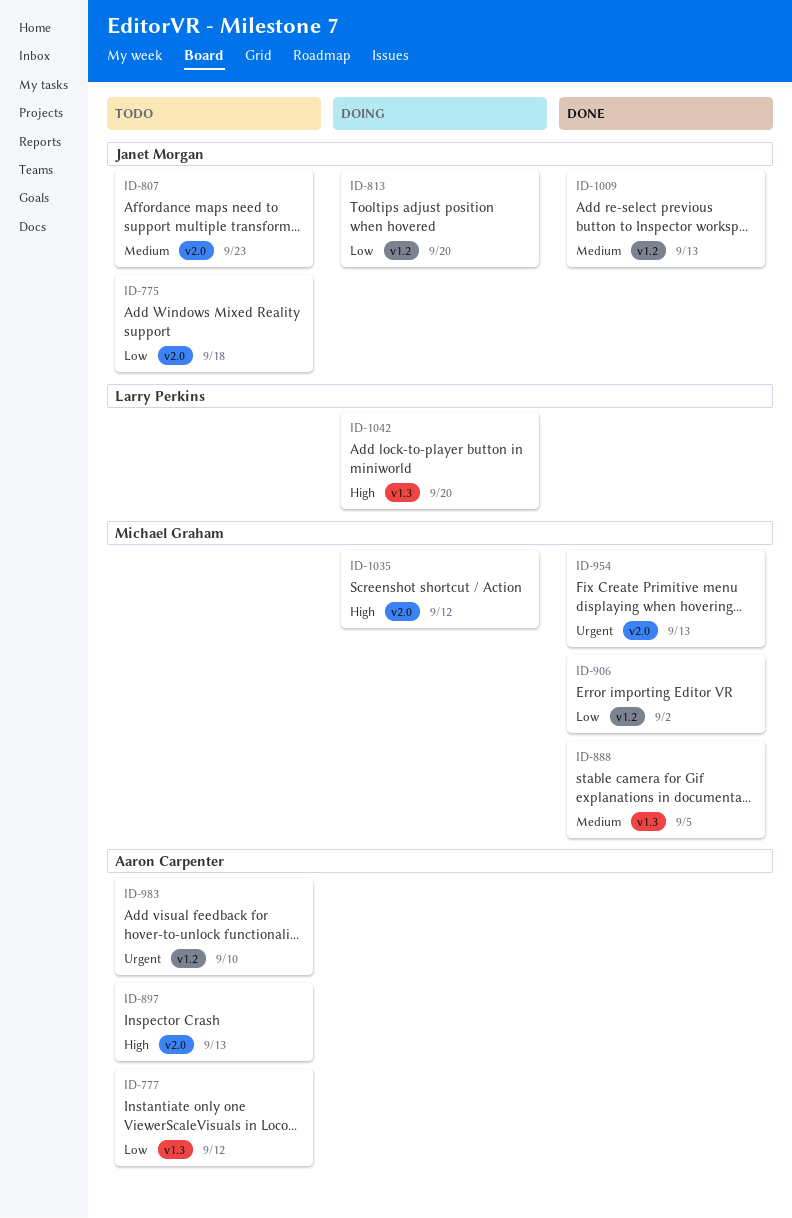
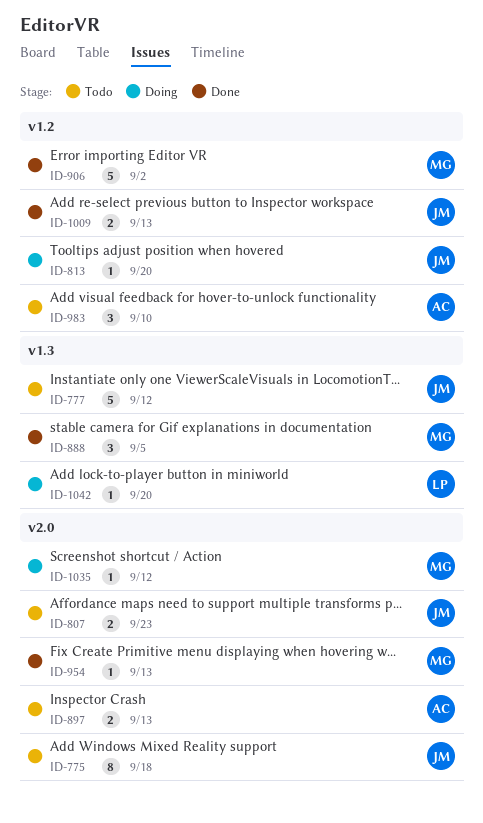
ID-777, owner: Aaron Carpenter -> Janet Morgan

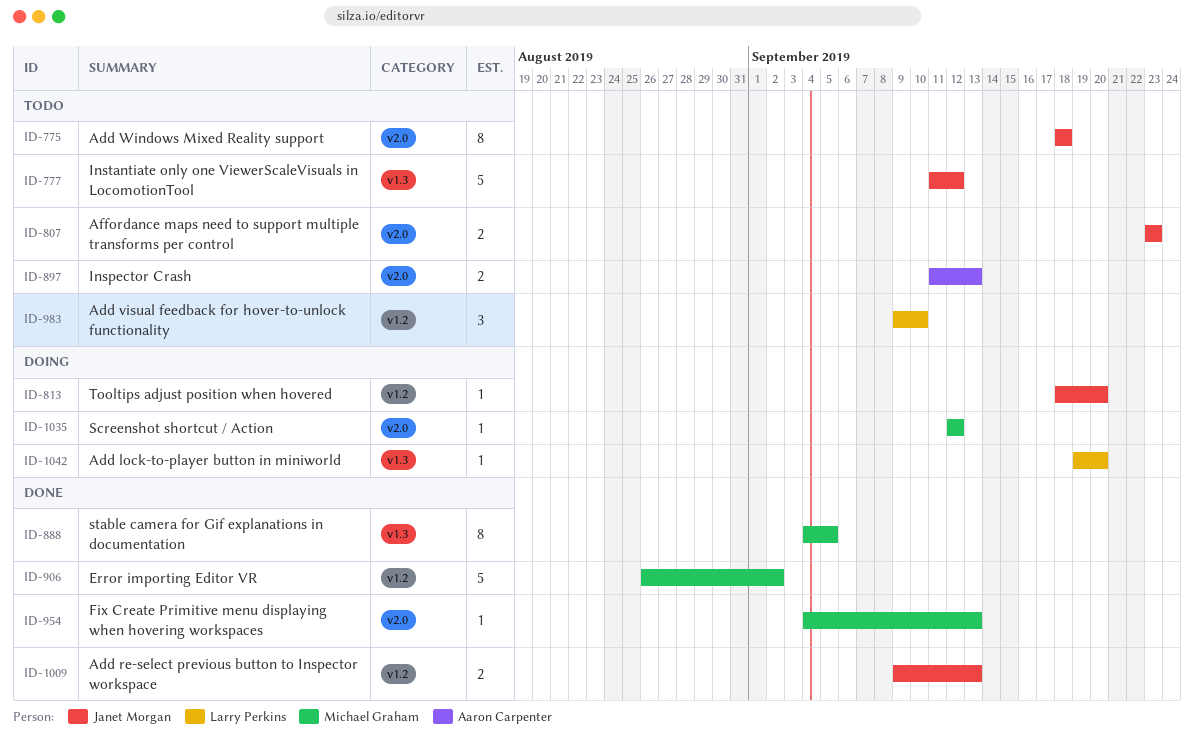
ID-888, estimate: 3 -> 8
ID-983, owner: Aaron Carpenter -> Larry Perkins

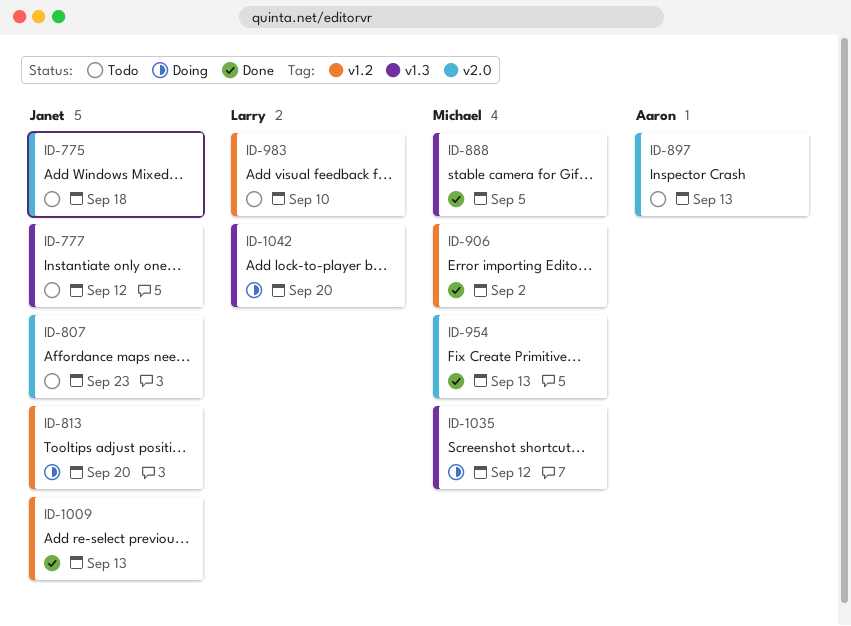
ID-1035, label: v2.0 -> v1.3

